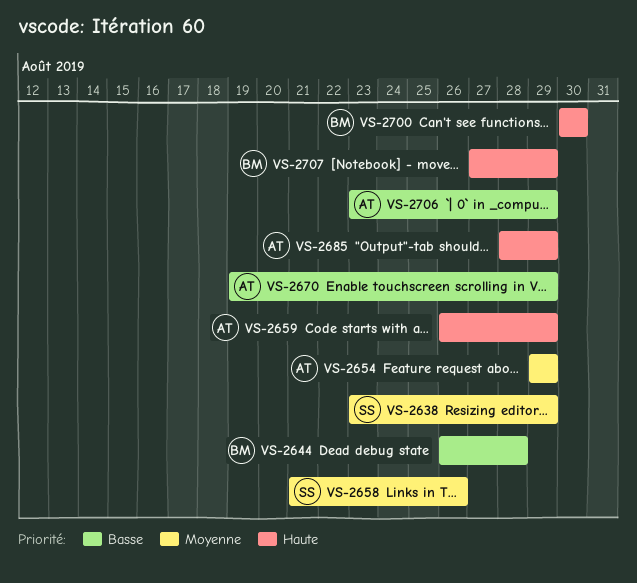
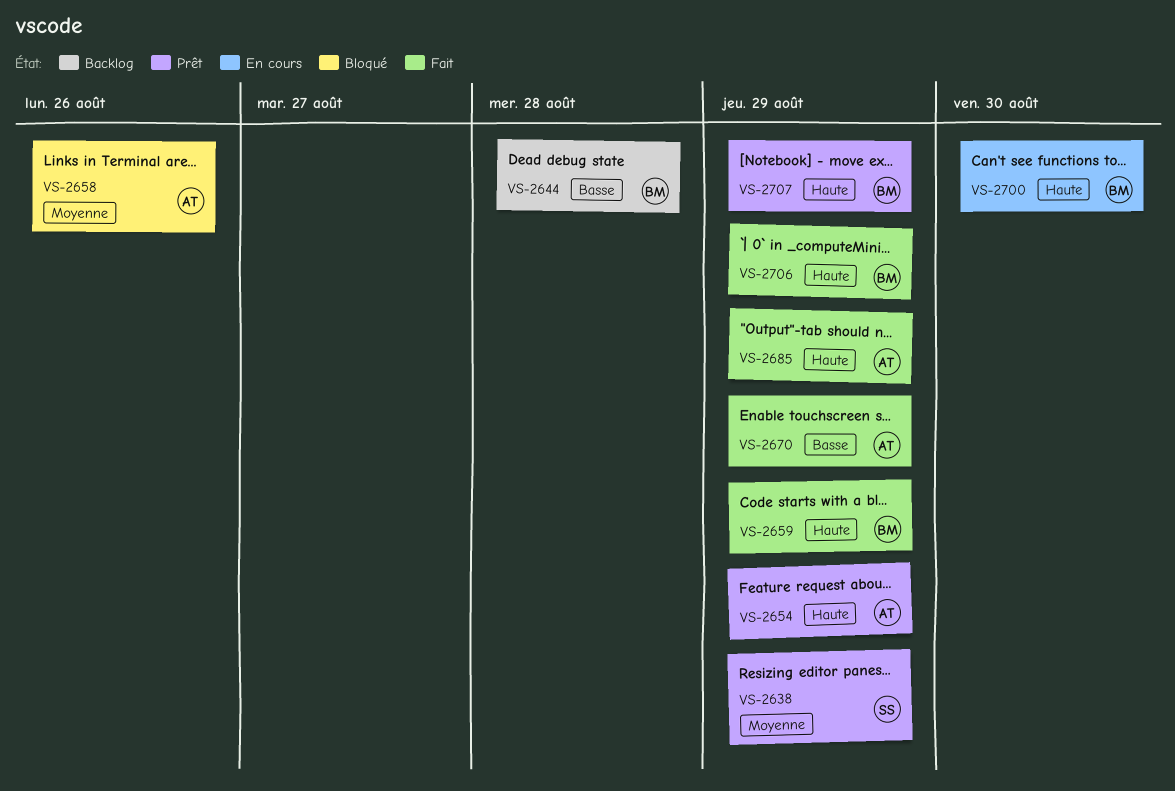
VS-2654, priority: Moyenne -> Haute
VS-2658, owner: SS -> AT
VS-2659, owner: AT -> BM
VS-2706, owner: AT -> BM
VS-2706, priority: Basse -> Haute

